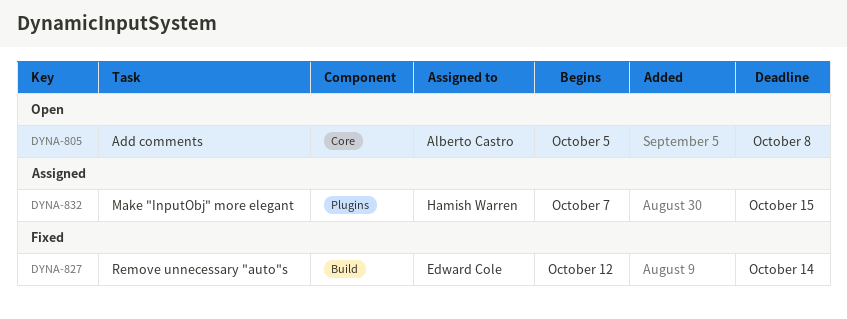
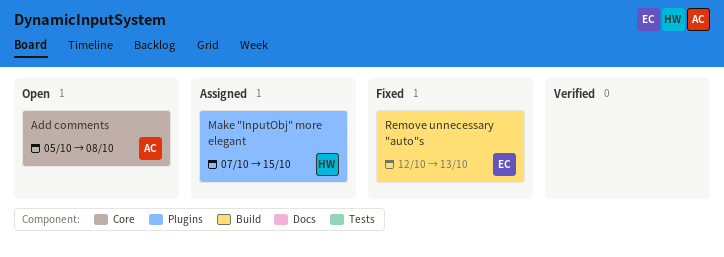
Remove unnecessary "auto"s, due: Oct 14 -> Oct 13

